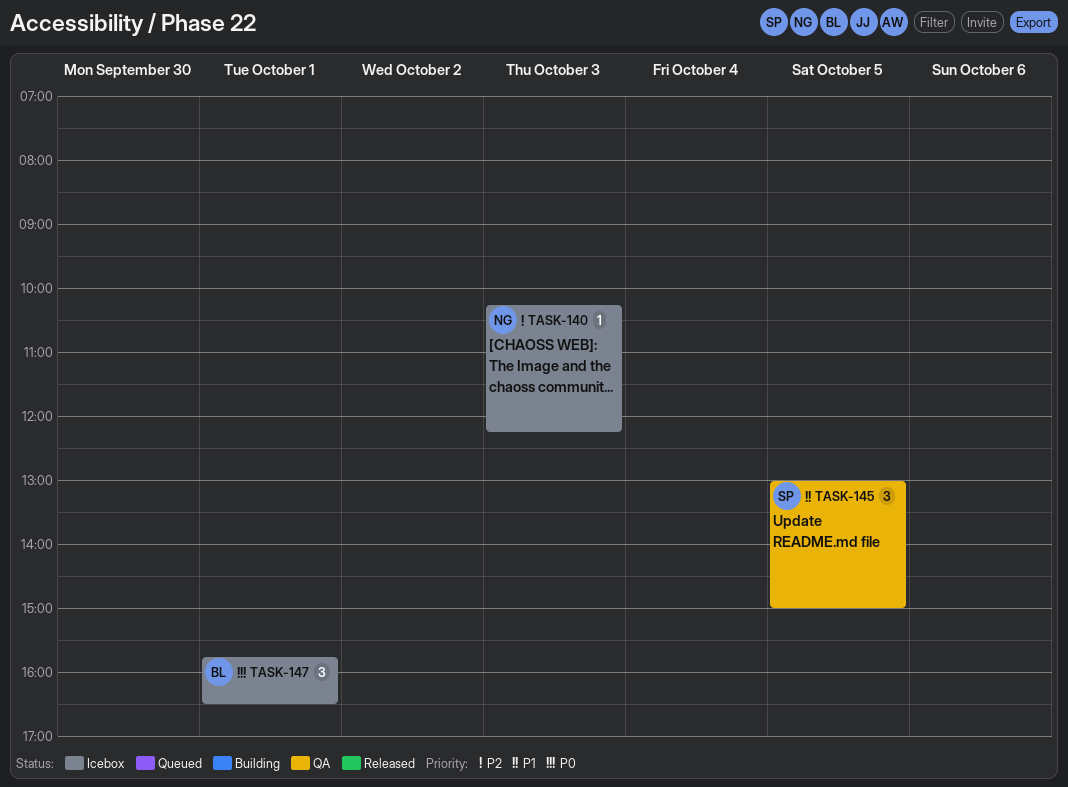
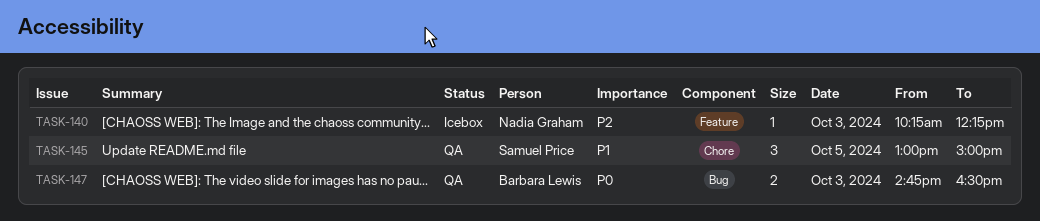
TASK-147, status: Icebox -> QA
TASK-147, estimate: 3 -> 2
TASK-147, day: Oct 1 -> Oct 3
TASK-147, begins: 15:45 -> 14:45

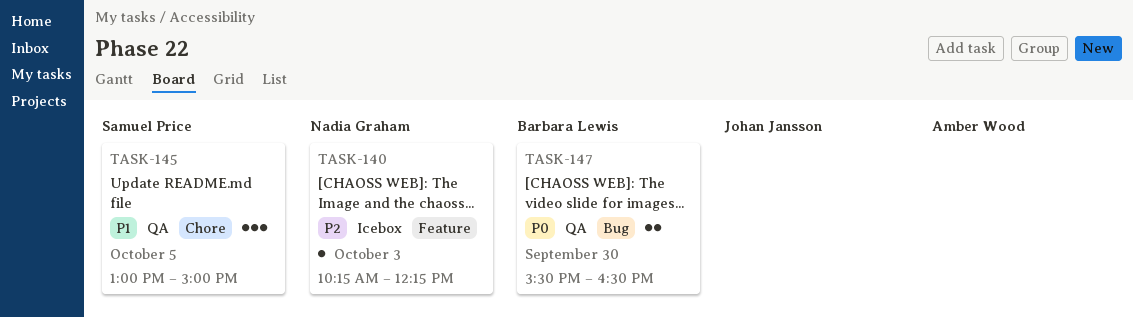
TASK-147, day: Oct 3 -> Sep 30
TASK-147, begins: 14:45 -> 15:30

